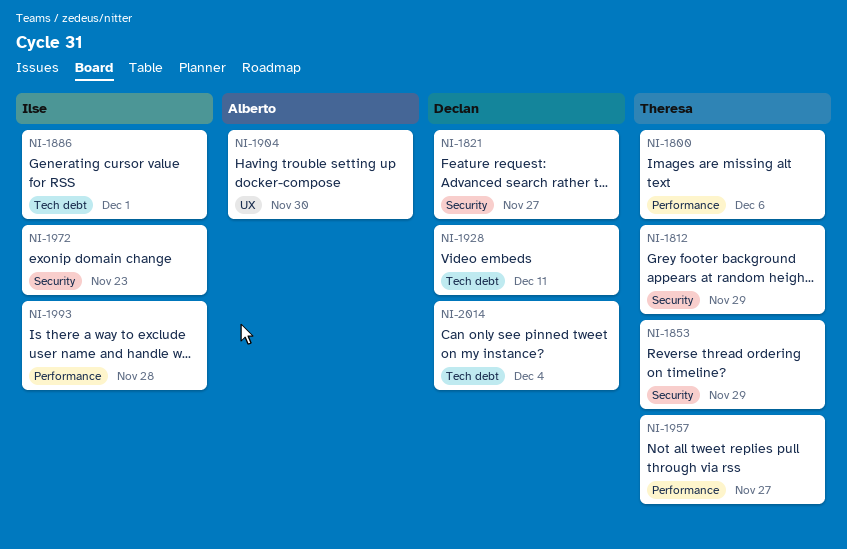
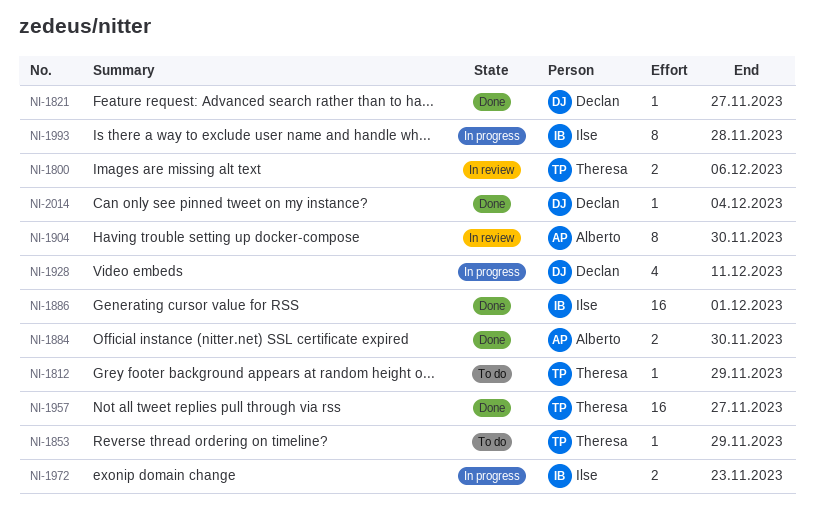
NI-1884: none -> present

